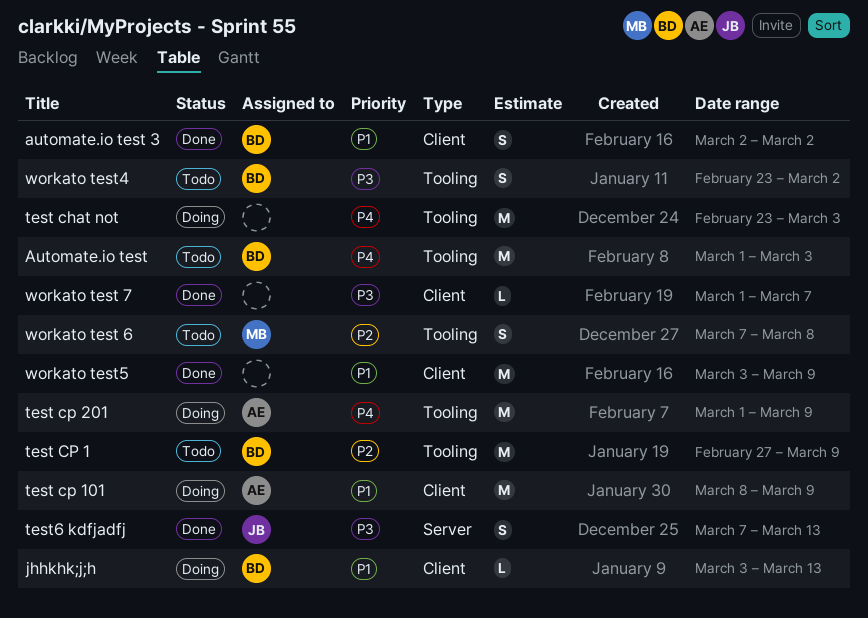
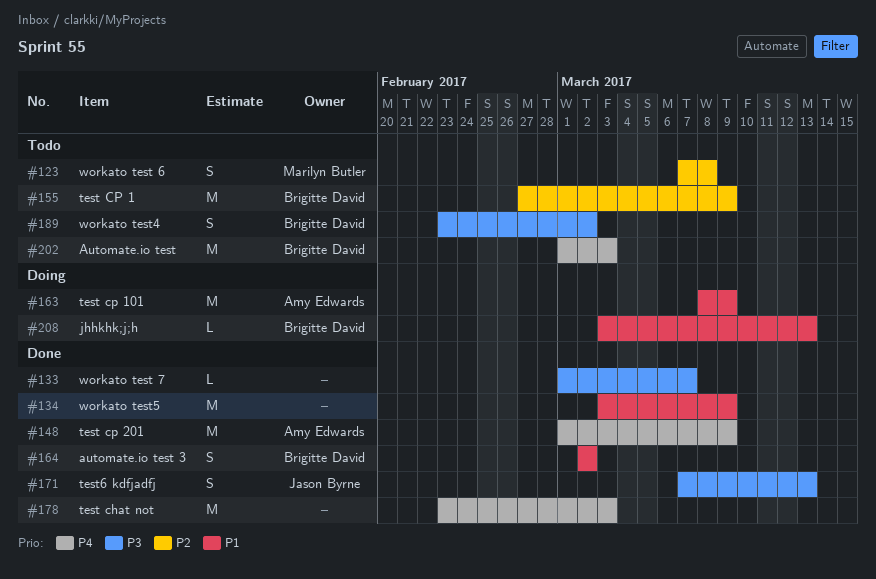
test chat not, status: Doing -> Done
test cp 201, status: Doing -> Done

